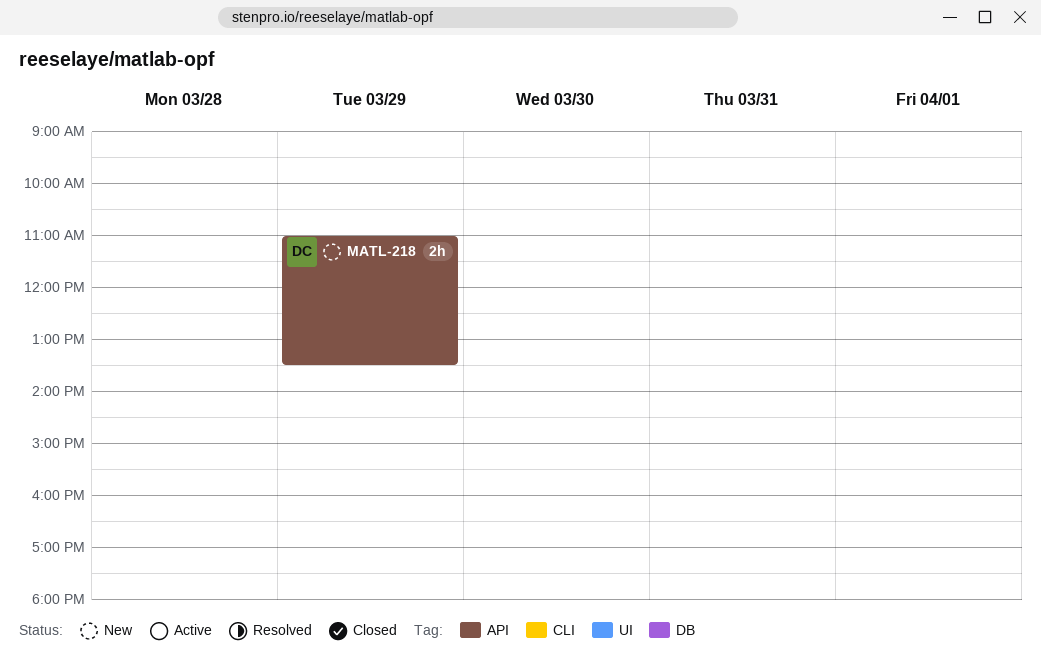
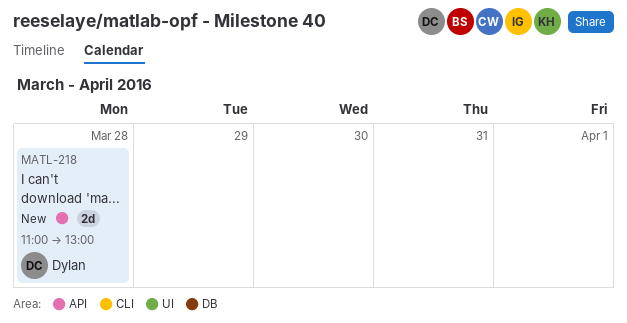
MATL-218, estimate: 2h -> 2d
MATL-218, day: Mar 29 -> Mar 28
MATL-218, ends: 13:30 -> 13:00

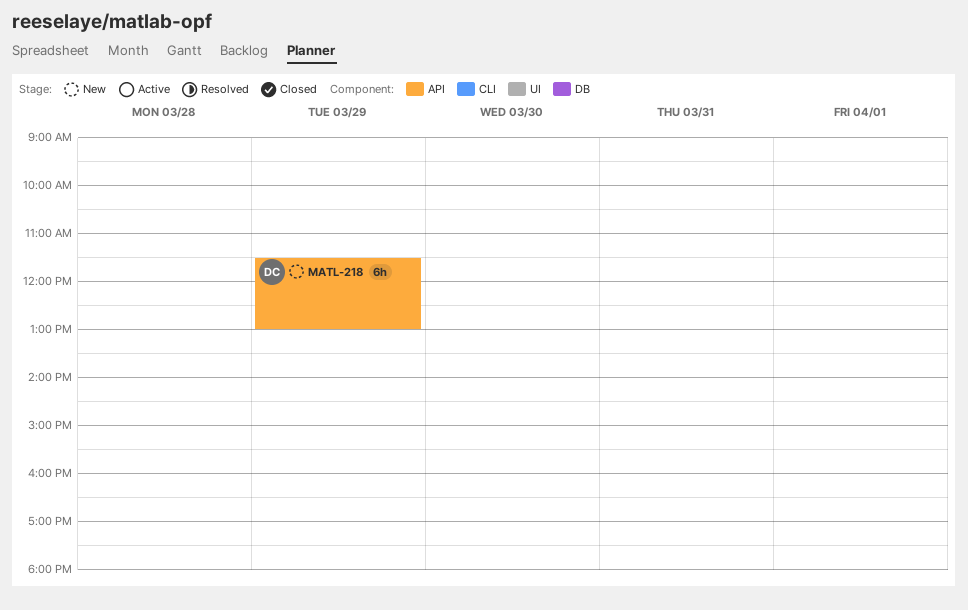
MATL-218, estimate: 2d -> 6h
MATL-218, day: Mar 28 -> Mar 29
MATL-218, begins: 11:00 -> 11:30

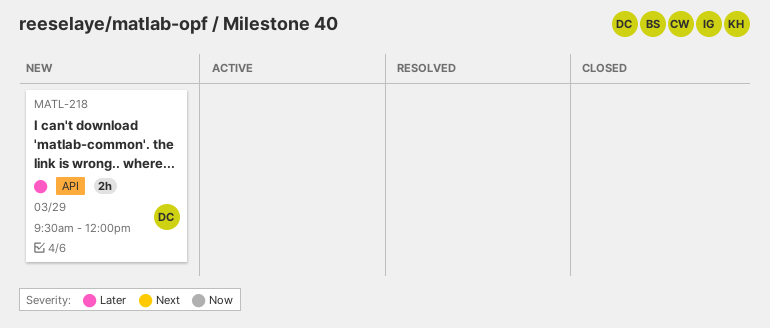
MATL-218, estimate: 6h -> 2h
MATL-218, begins: 11:30 -> 09:30
MATL-218, ends: 13:00 -> 12:00

